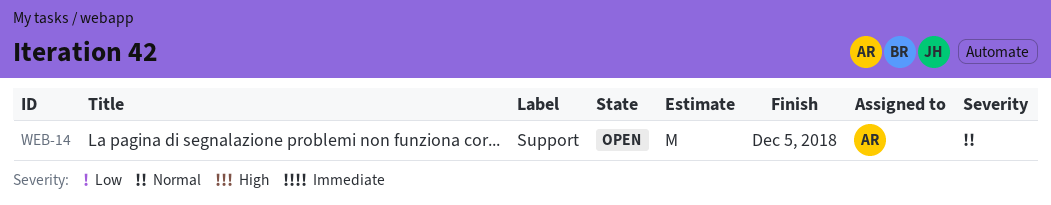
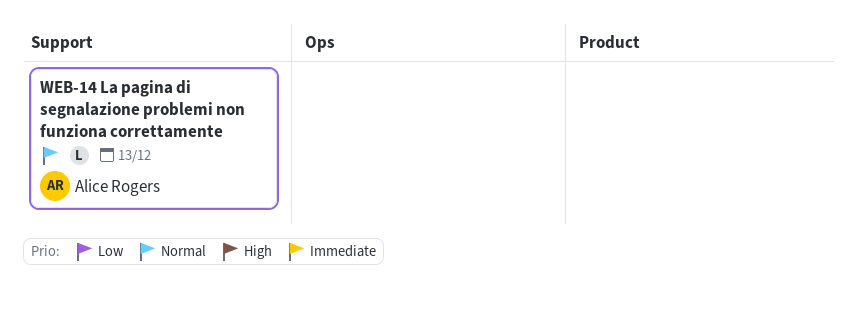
WEB-14, estimate: M -> L
WEB-14, due: Dec 5 -> Dec 13

